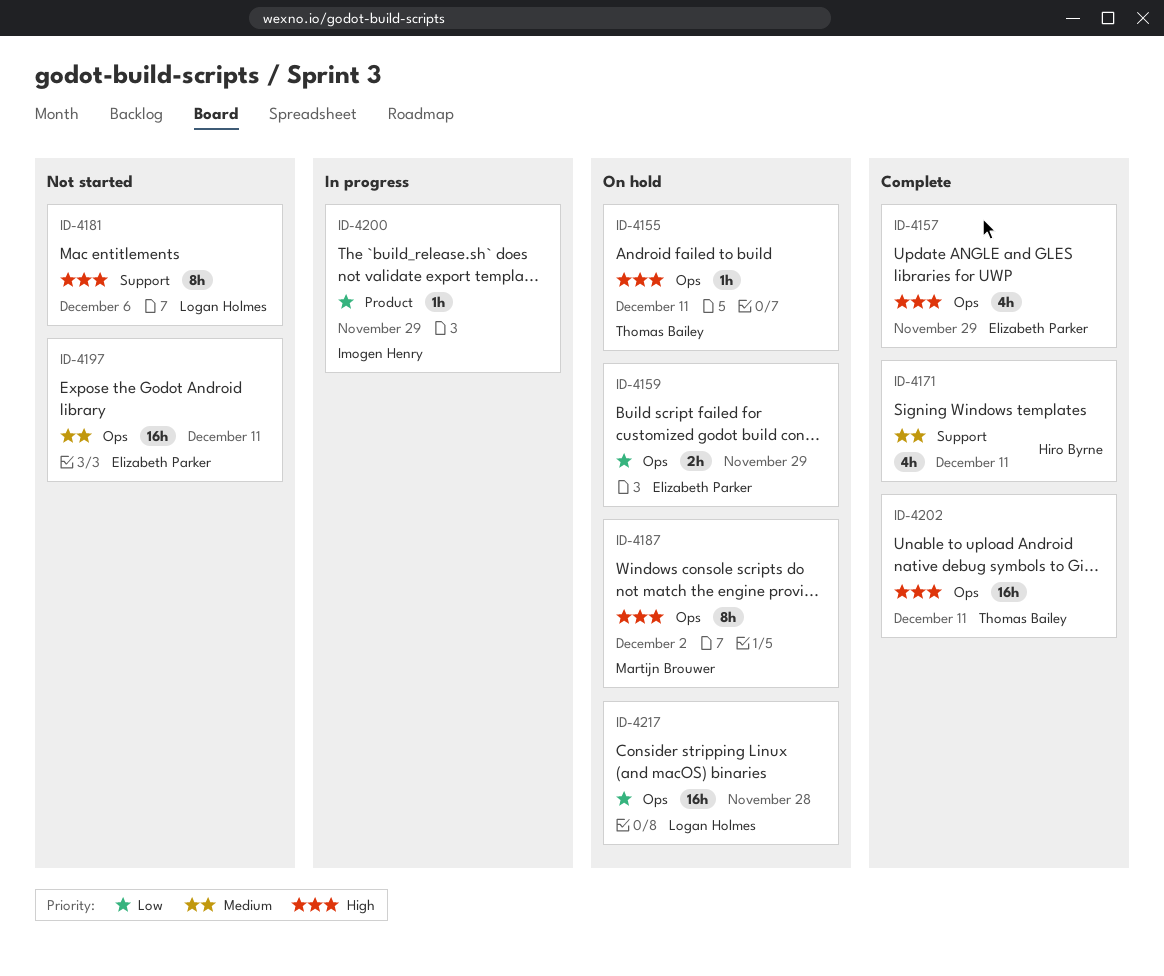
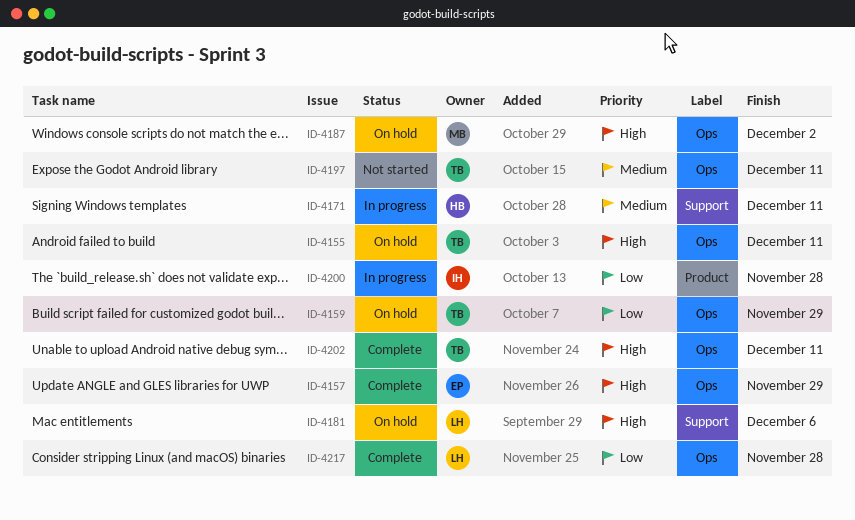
ID-4159, owner: Elizabeth Parker -> Thomas Bailey
ID-4171, status: Complete -> In progress
ID-4181, status: Not started -> On hold
ID-4197, owner: Elizabeth Parker -> Thomas Bailey
ID-4200, due: Nov 29 -> Nov 28
ID-4217, status: On hold -> Complete

